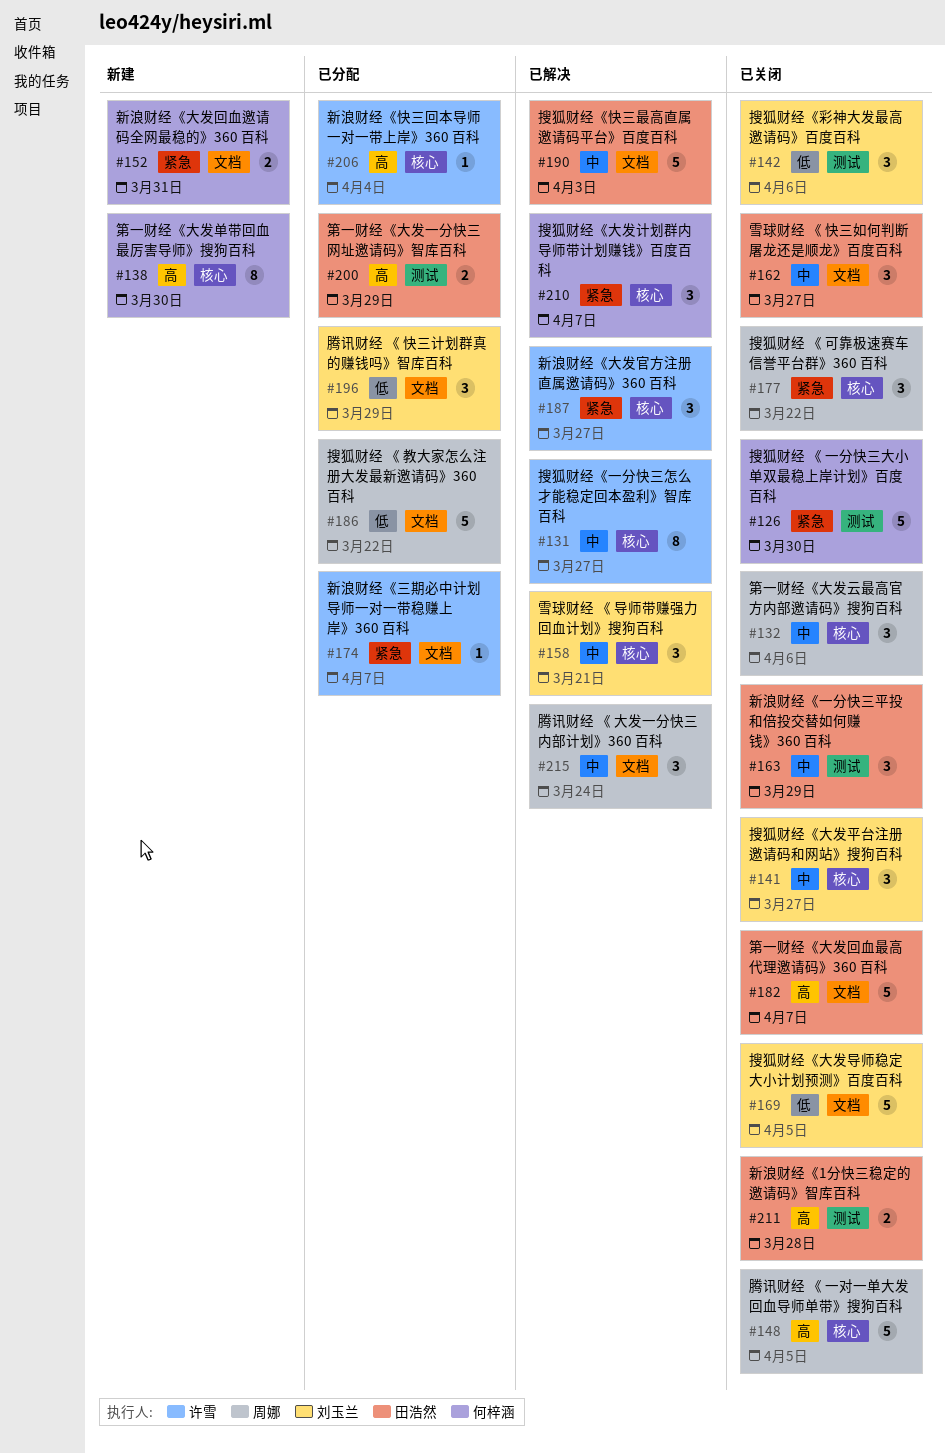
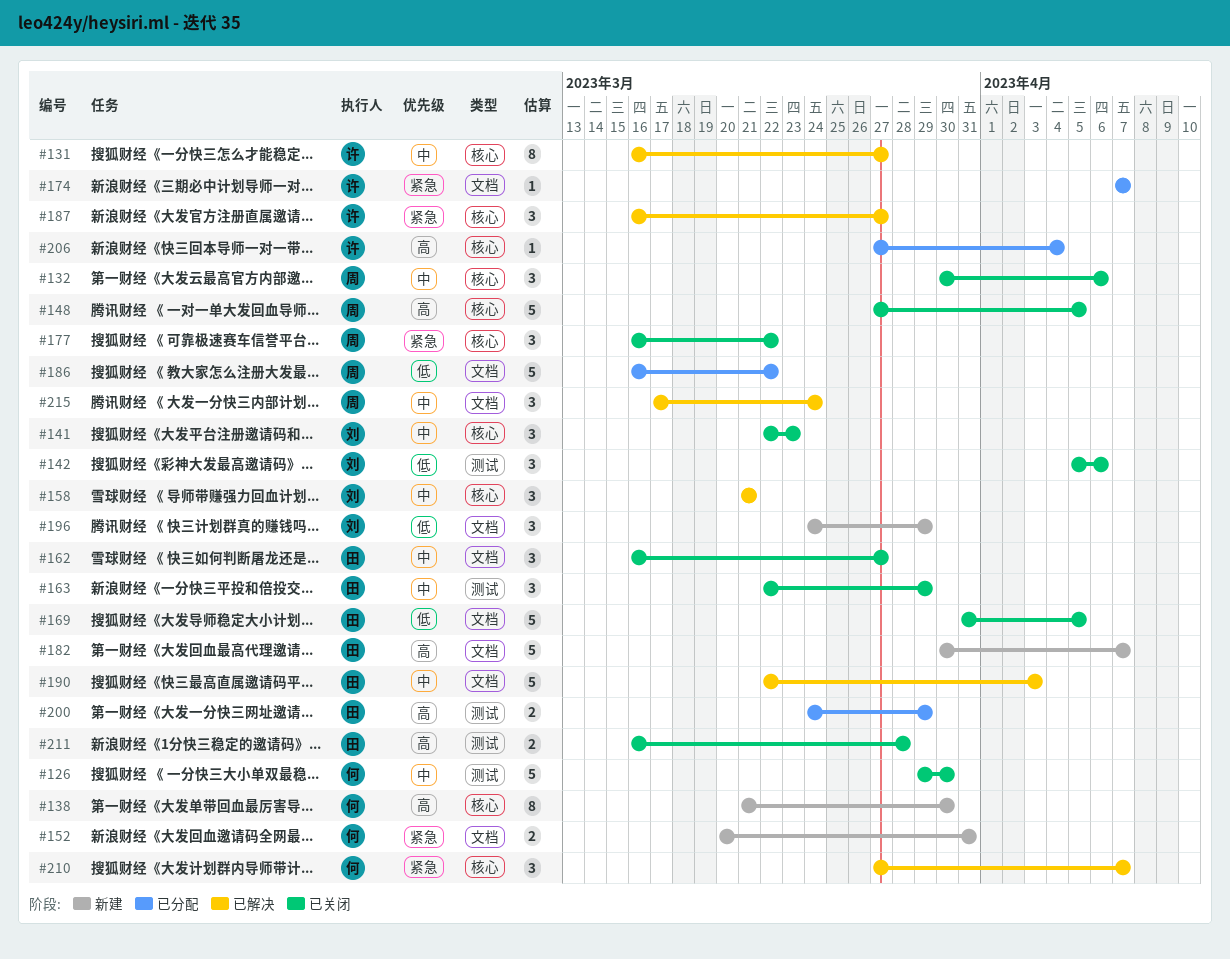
#126, priority: 紧急 -> 中
#141, due: Mar 27 -> Mar 23
#169, owner: 刘玉兰 -> 田浩然
#182, status: 已关闭 -> 新建
#196, status: 已分配 -> 新建

